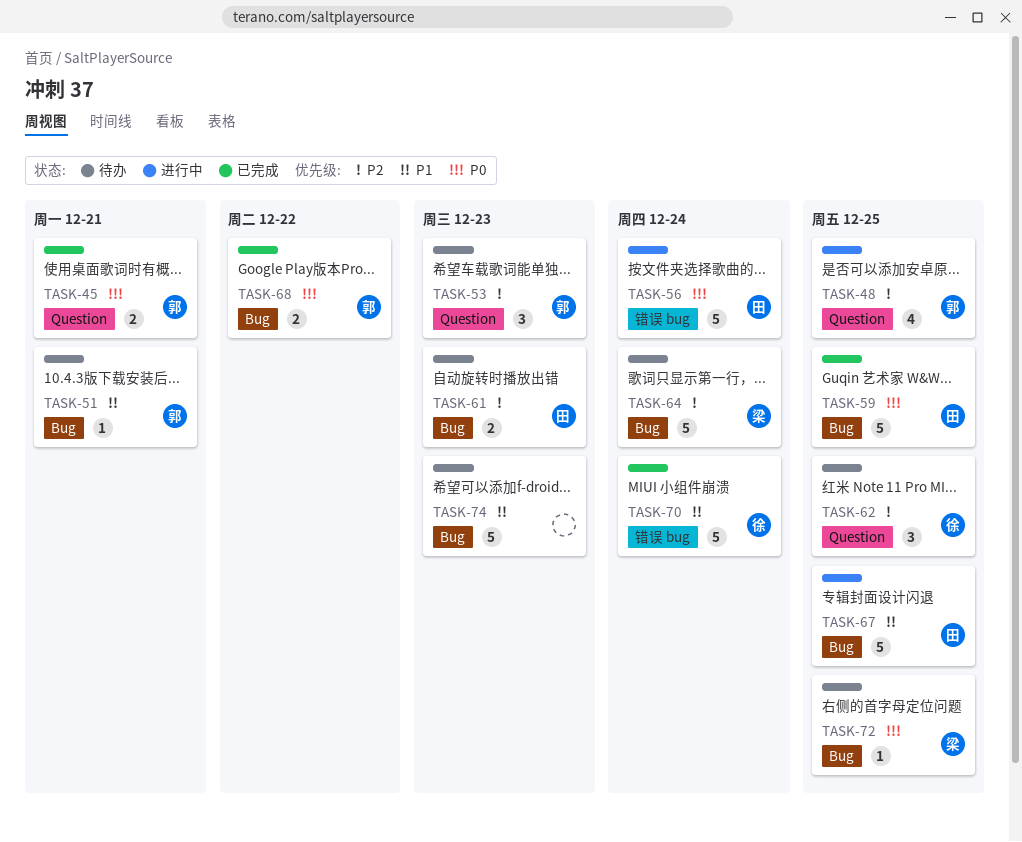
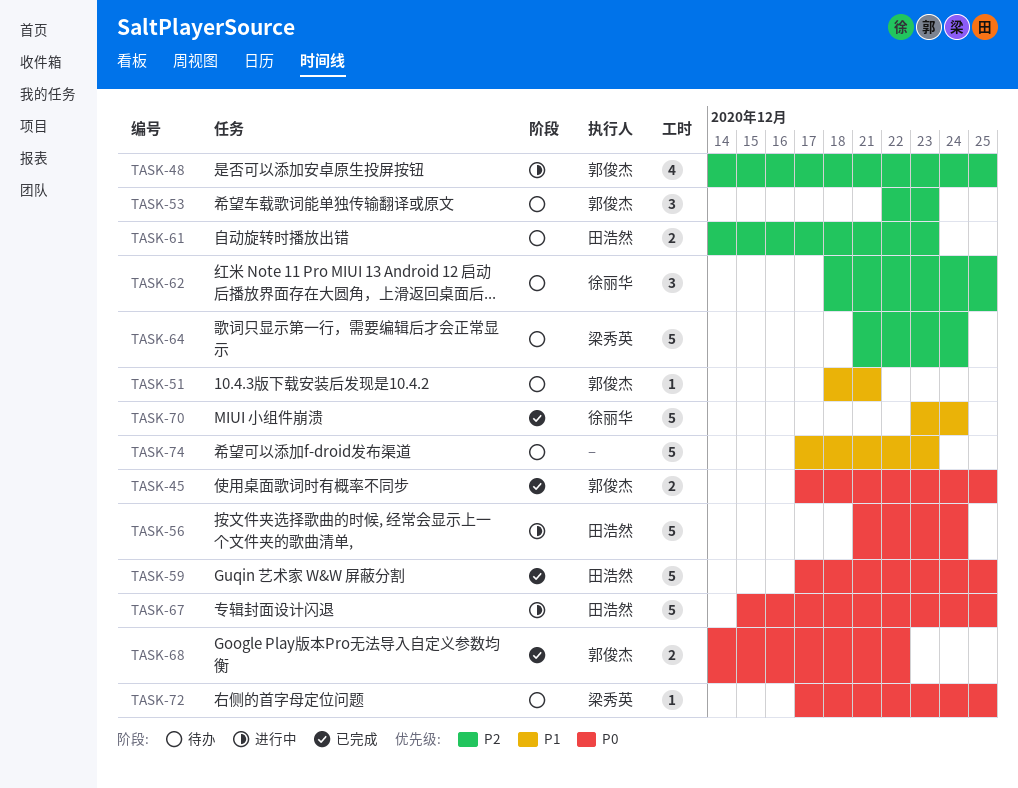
TASK-45, due: Dec 21 -> Dec 25
TASK-67, priority: P1 -> P0

